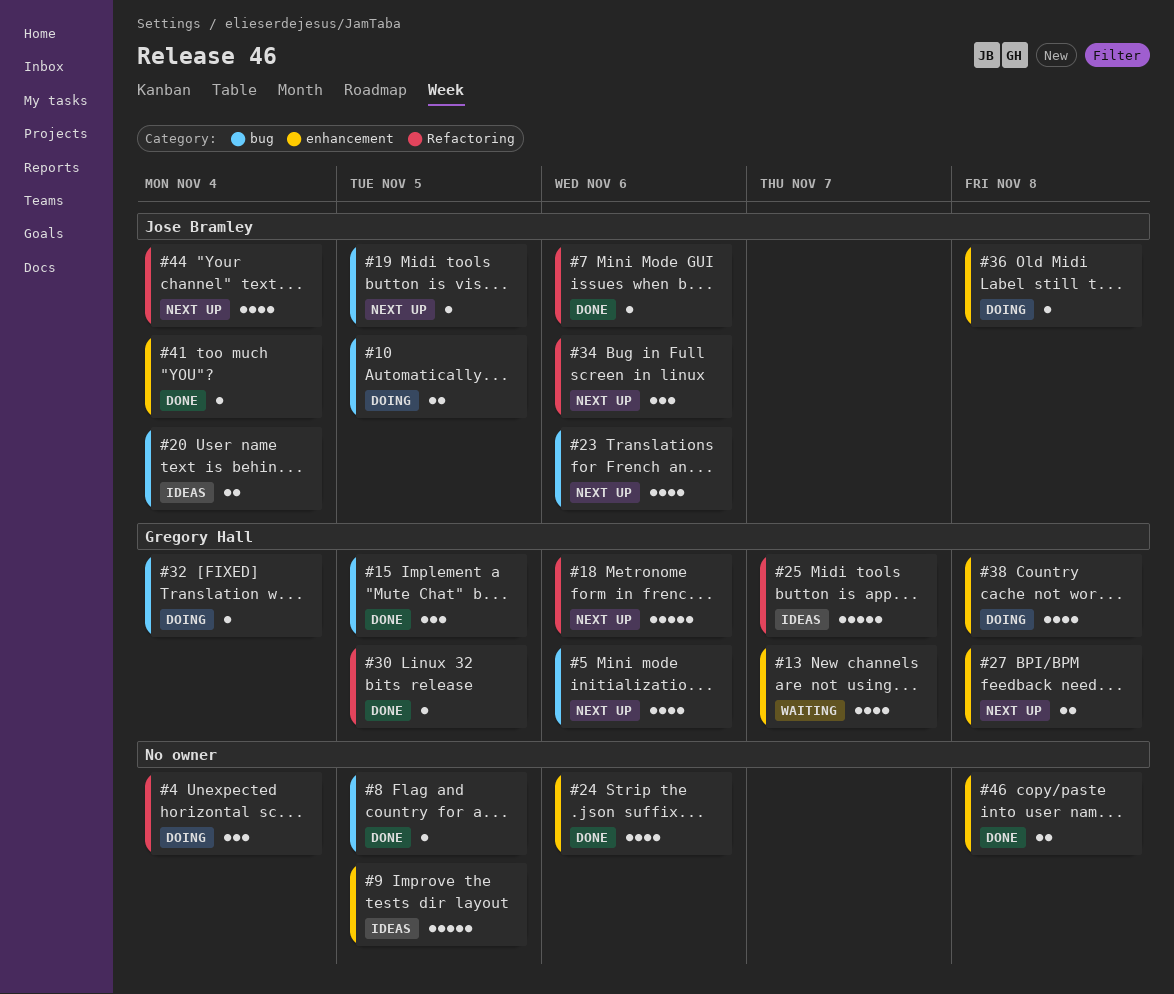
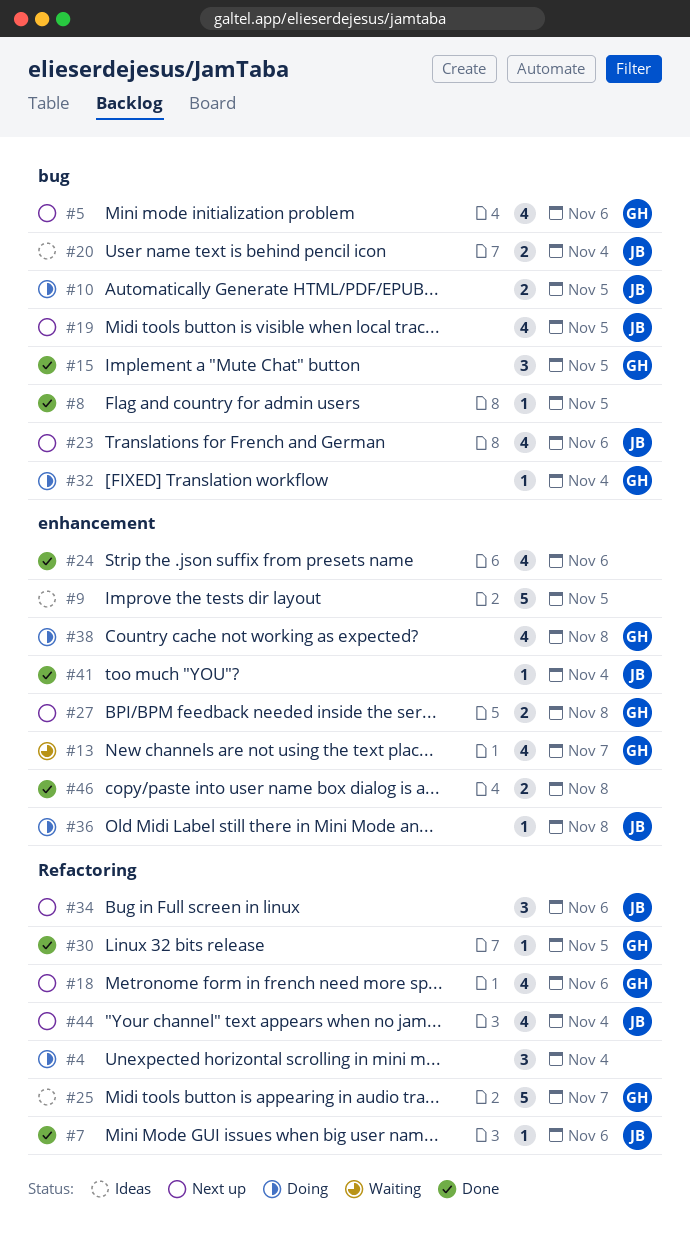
#18, estimate: 5 -> 4
#19, estimate: 1 -> 4

